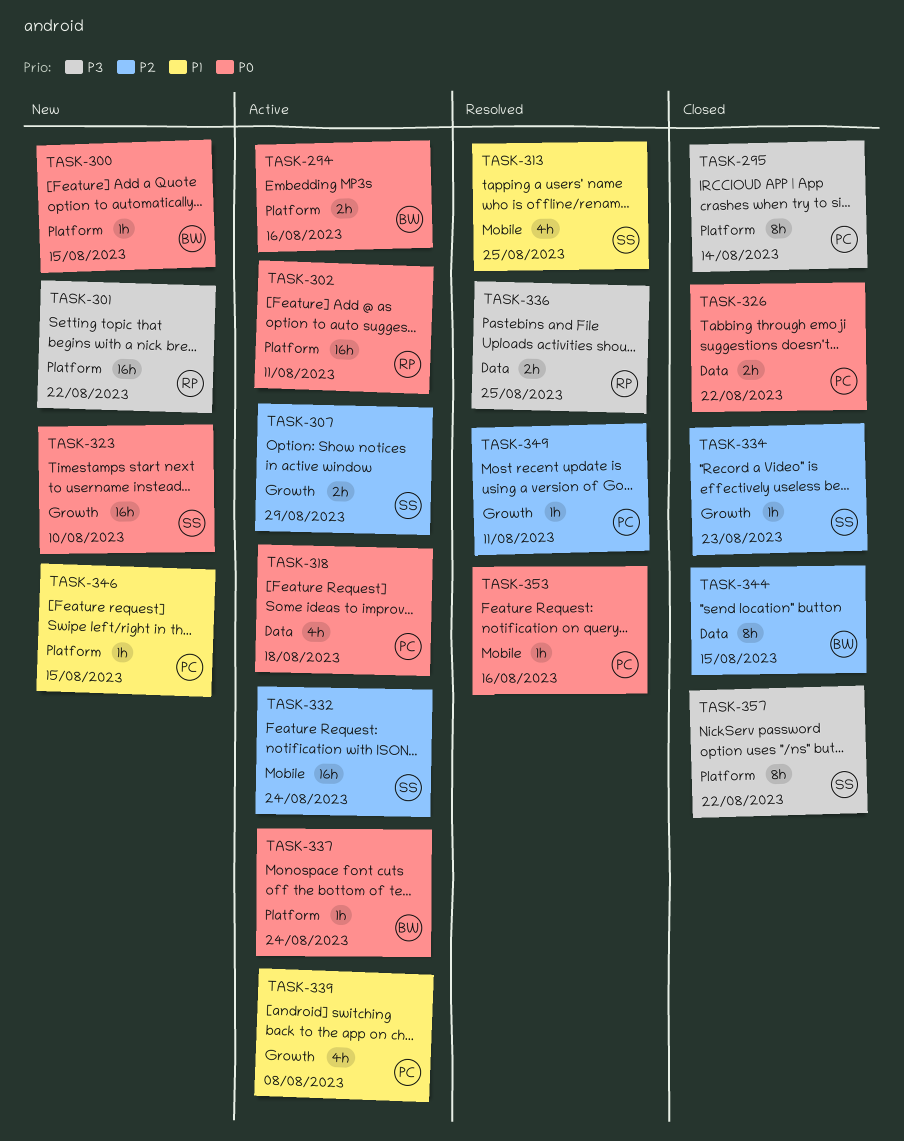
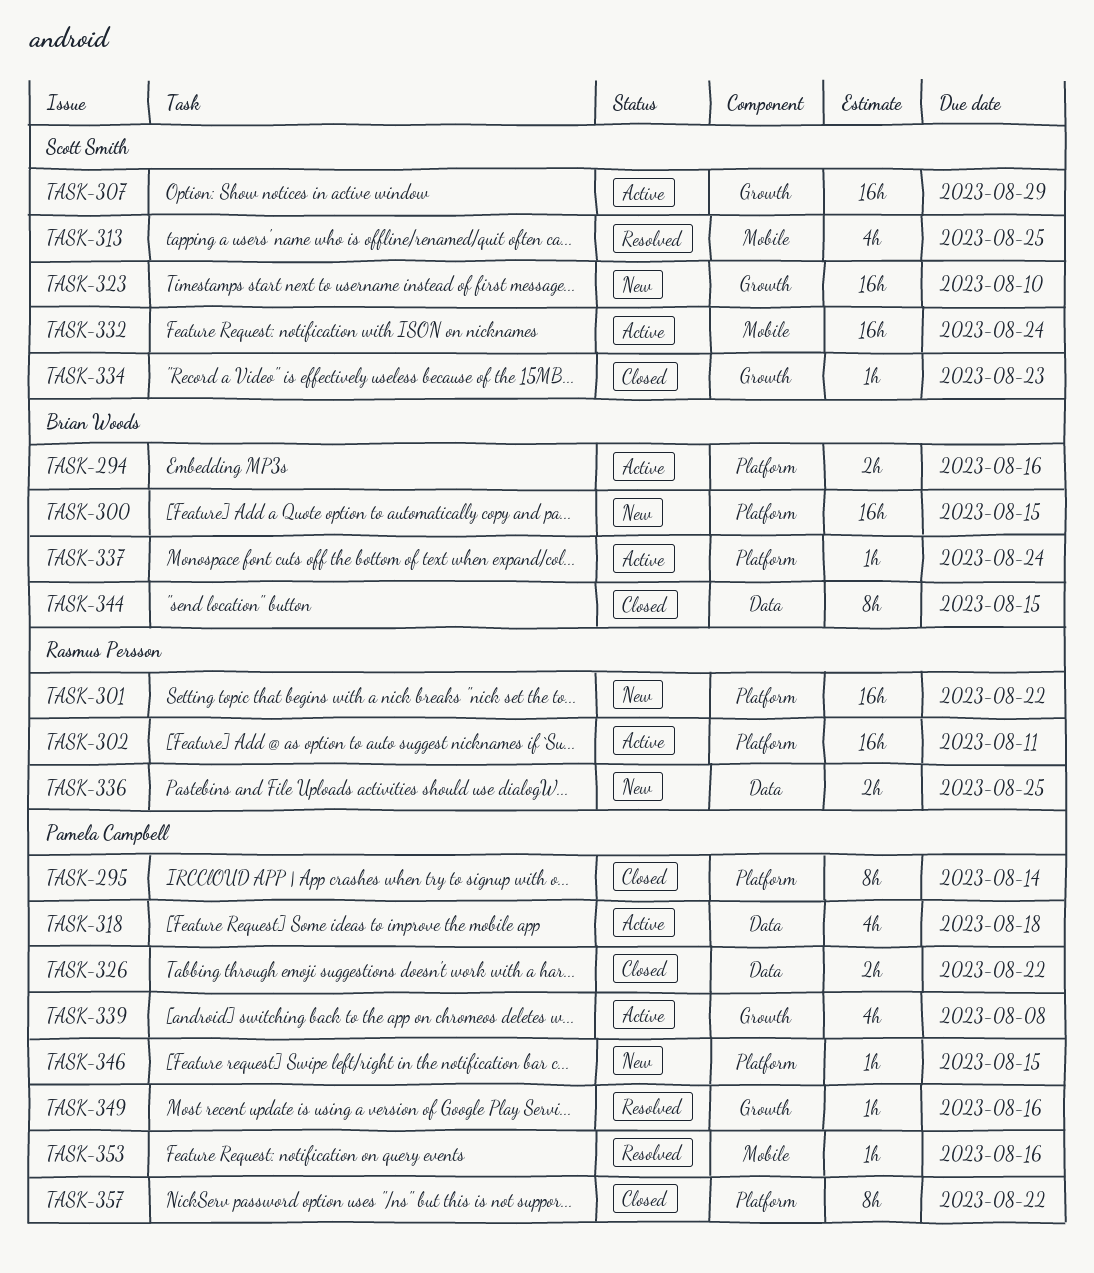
TASK-300, estimate: 1h -> 16h
TASK-307, estimate: 2h -> 16h
TASK-336, status: Resolved -> New
TASK-349, due: Aug 11 -> Aug 16
TASK-357, owner: Scott Smith -> Pamela Campbell

